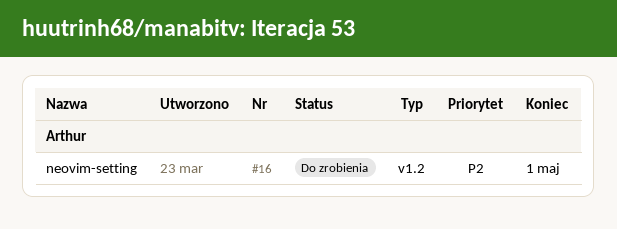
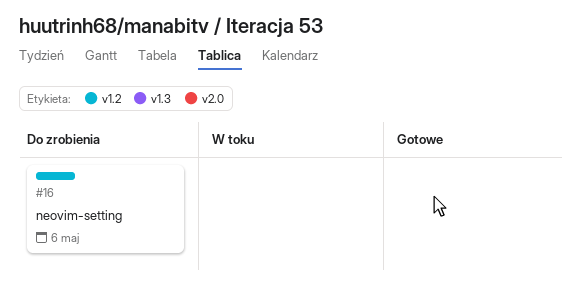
#16, due: May 1 -> May 6

